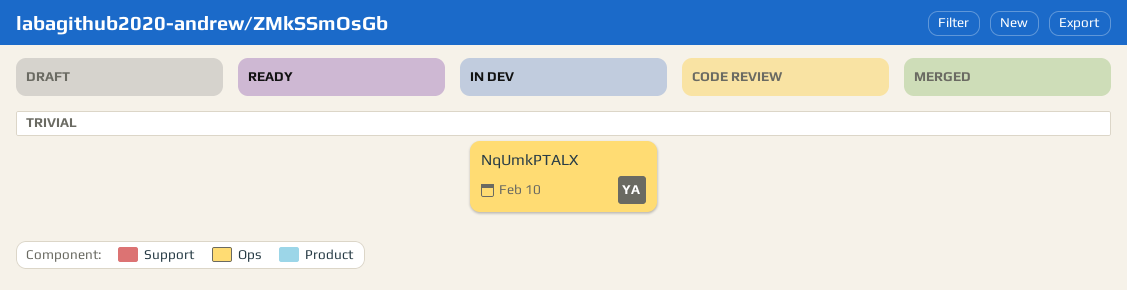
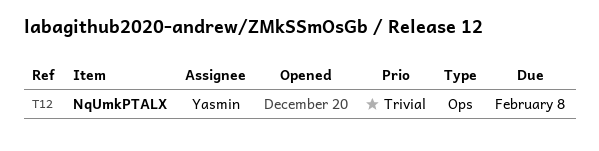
NqUmkPTALX, due: Feb 10 -> Feb 8

